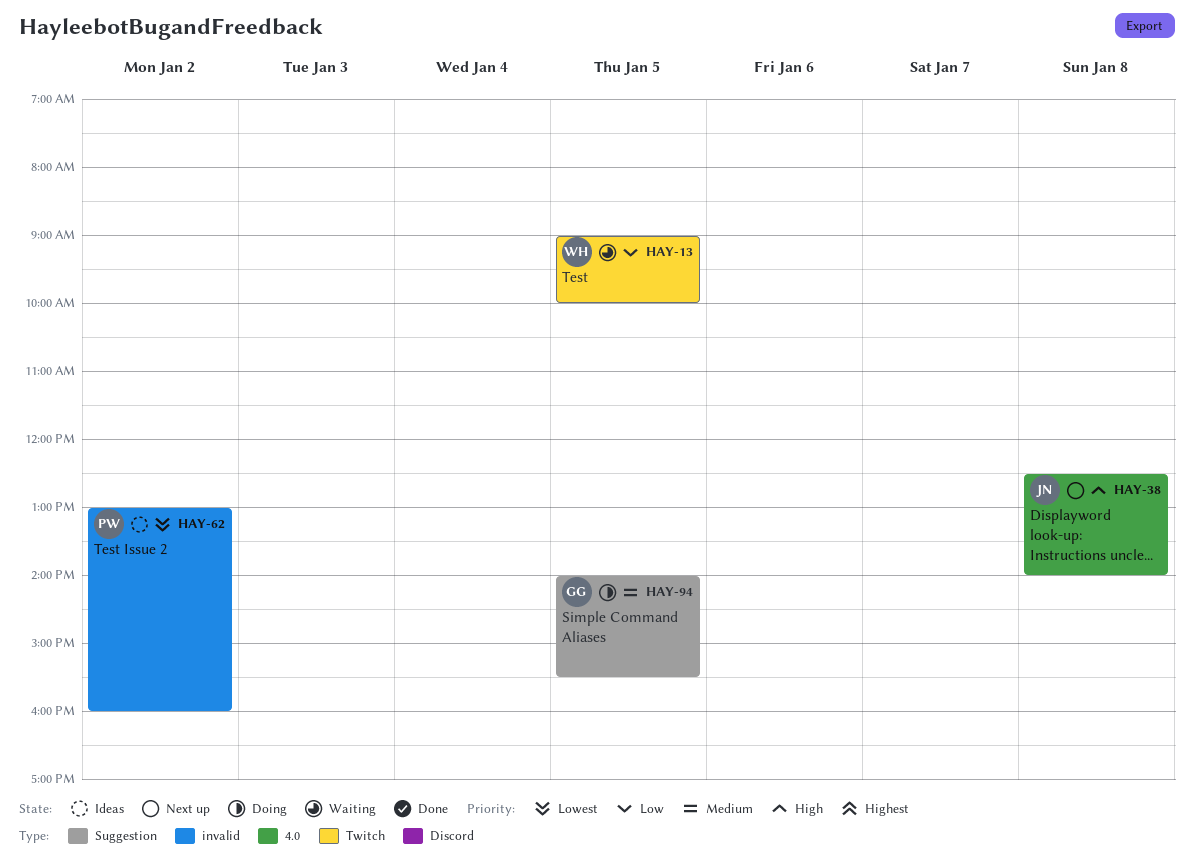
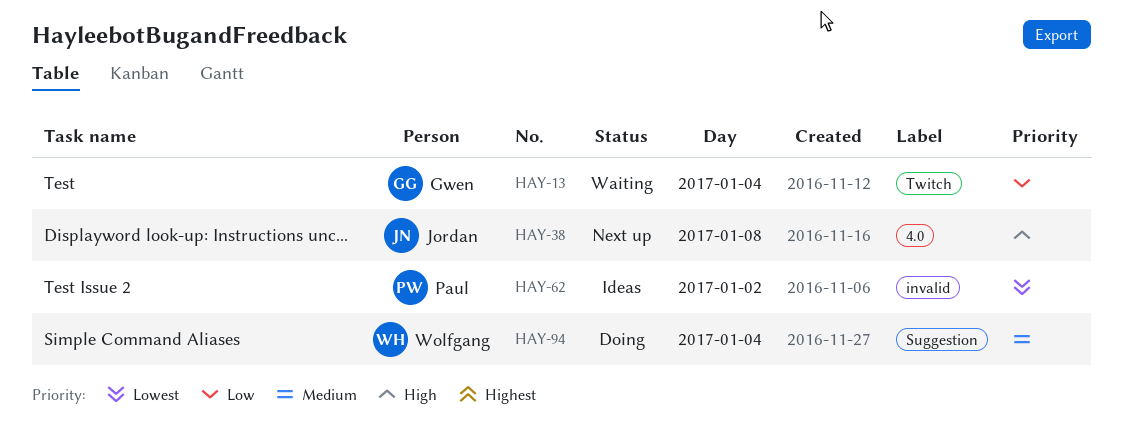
HAY-13, owner: Wolfgang -> Gwen
HAY-13, day: Jan 5 -> Jan 4
HAY-94, owner: Gwen -> Wolfgang
HAY-94, day: Jan 5 -> Jan 4

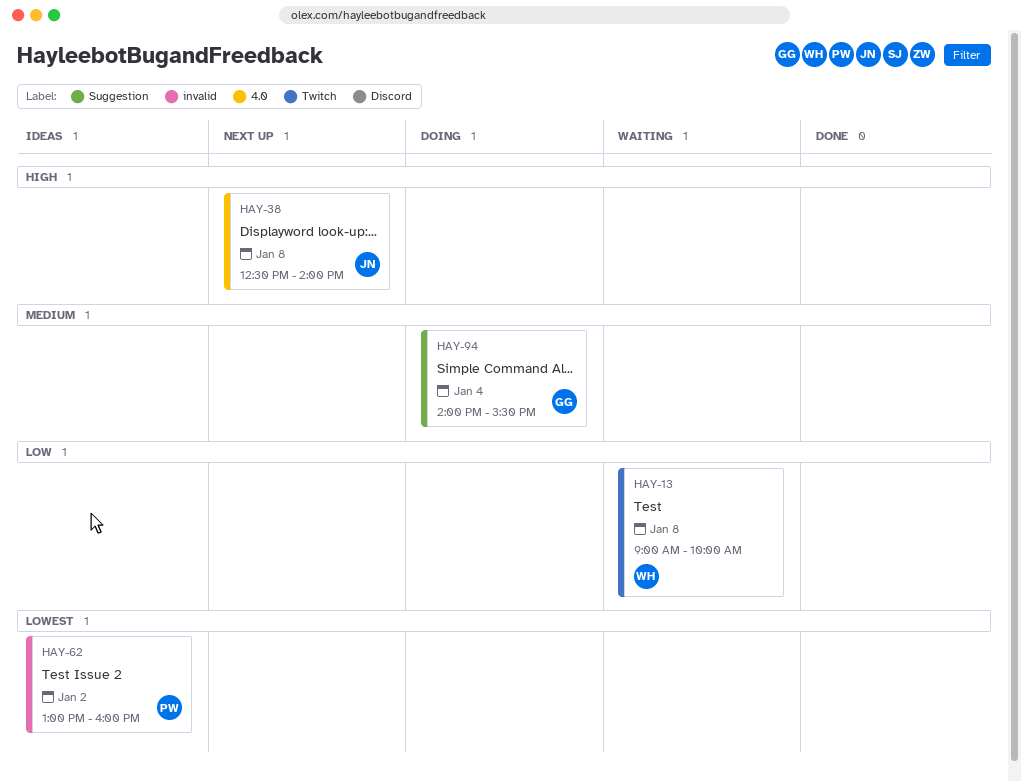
HAY-13, owner: Gwen -> Wolfgang
HAY-13, day: Jan 4 -> Jan 8
HAY-94, owner: Wolfgang -> Gwen

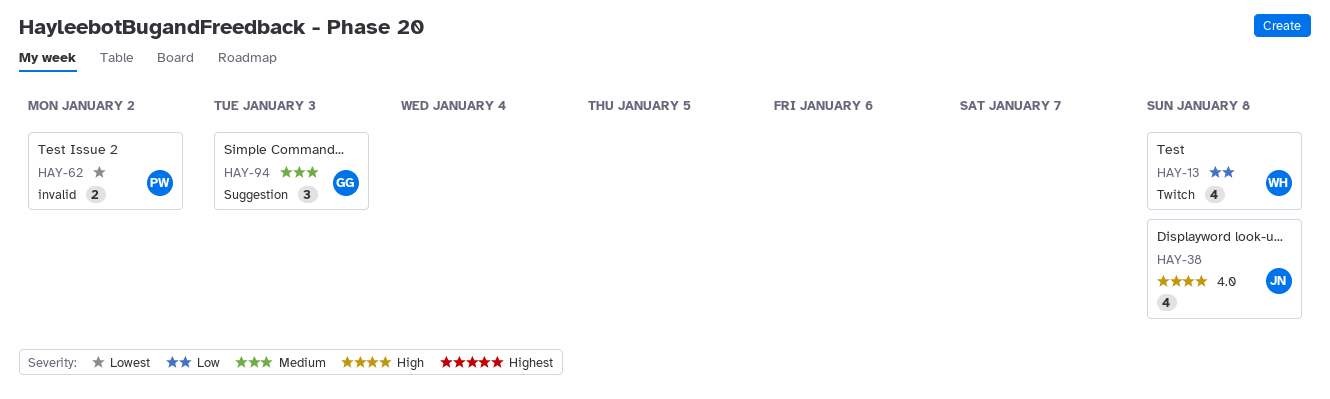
HAY-94, day: Jan 4 -> Jan 3

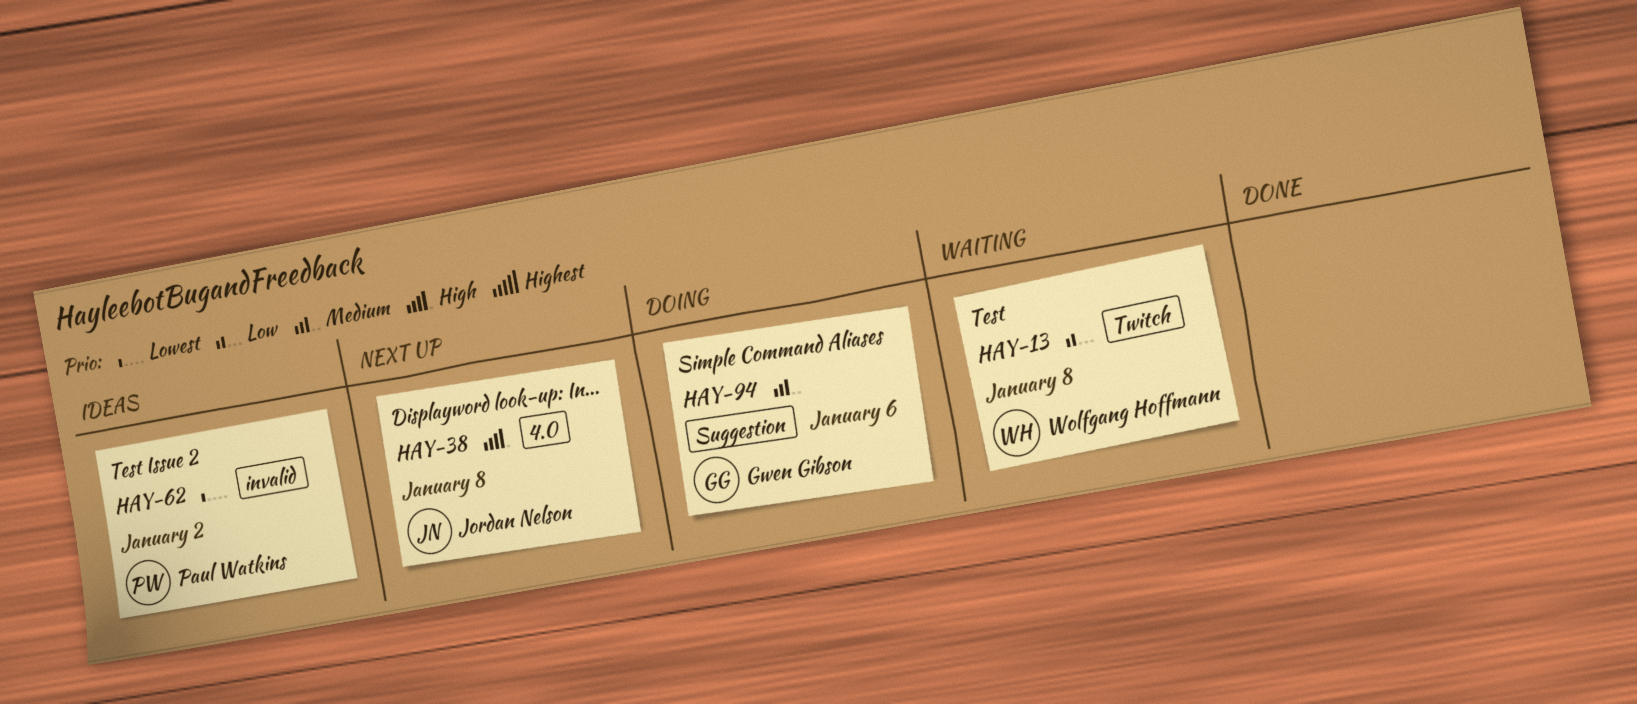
HAY-94, day: Jan 3 -> Jan 6

